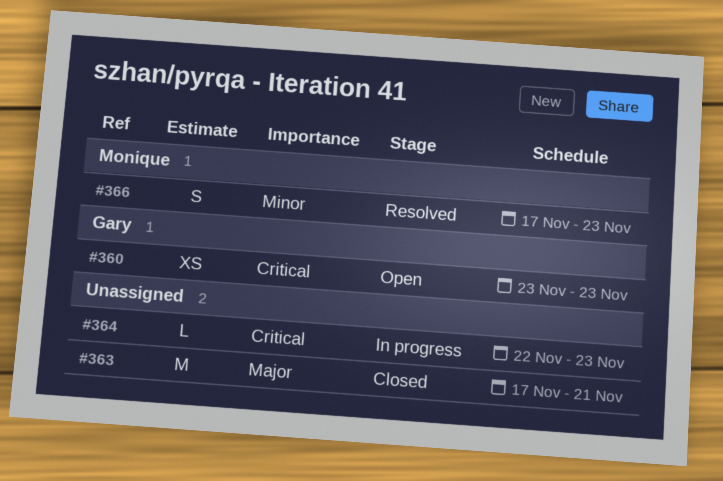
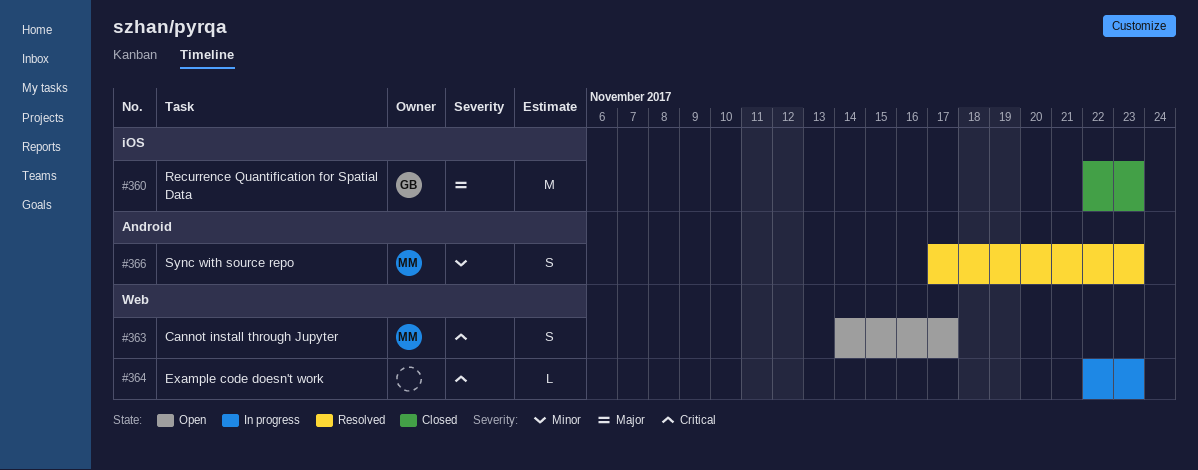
#360, status: Open -> Closed
#360, priority: Critical -> Major
#360, estimate: XS -> M
#360, start: Nov 23 -> Nov 22
#363, status: Closed -> Open
#363, owner: none -> Monique
#363, priority: Major -> Critical
#363, estimate: M -> S
#363, start: Nov 17 -> Nov 14
#363, due: Nov 21 -> Nov 17

